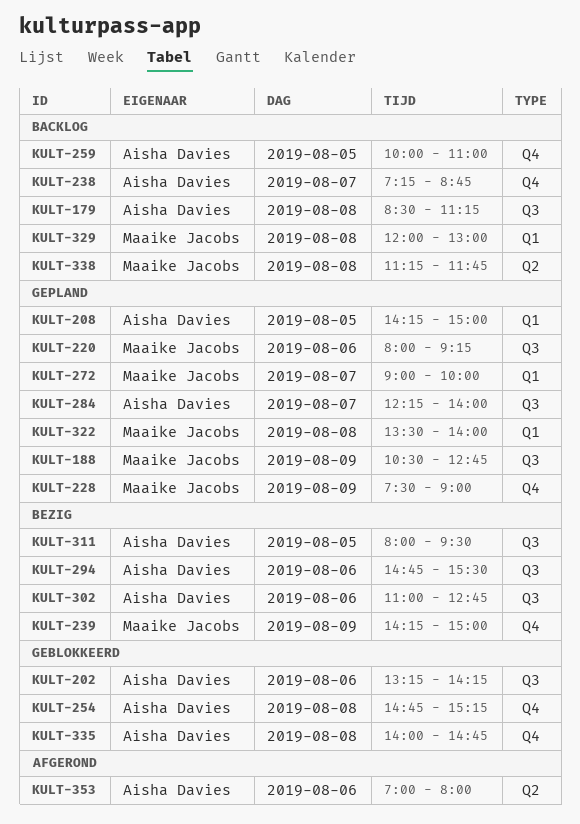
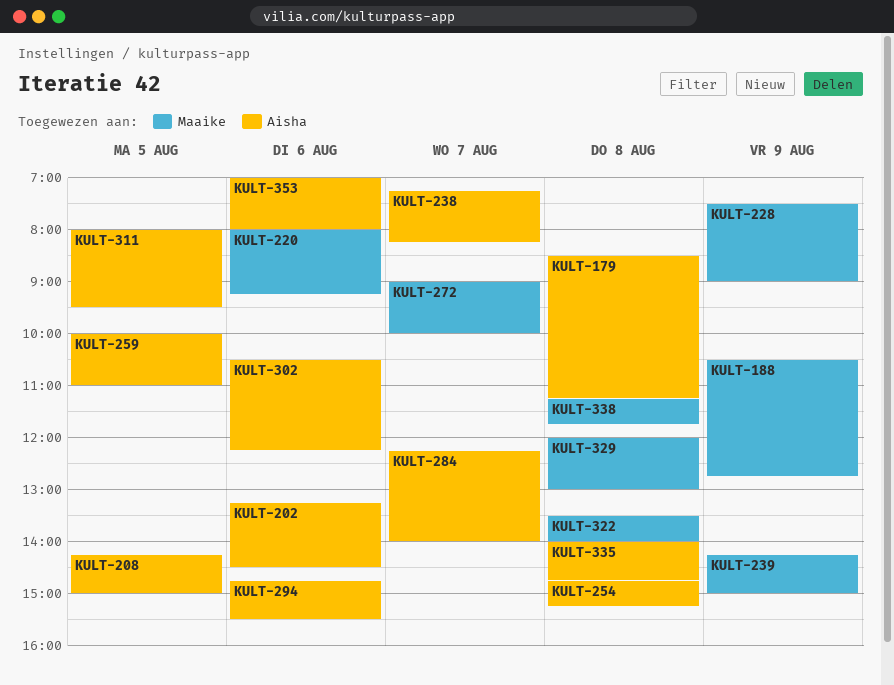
KULT-202, ends: 14:15 -> 14:30
KULT-238, ends: 08:45 -> 08:15
KULT-302, begins: 11:00 -> 10:30
KULT-302, ends: 12:45 -> 12:15

